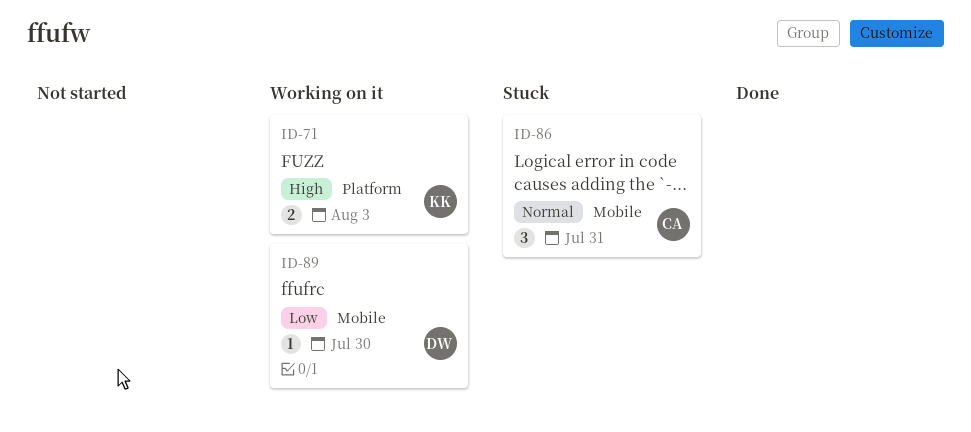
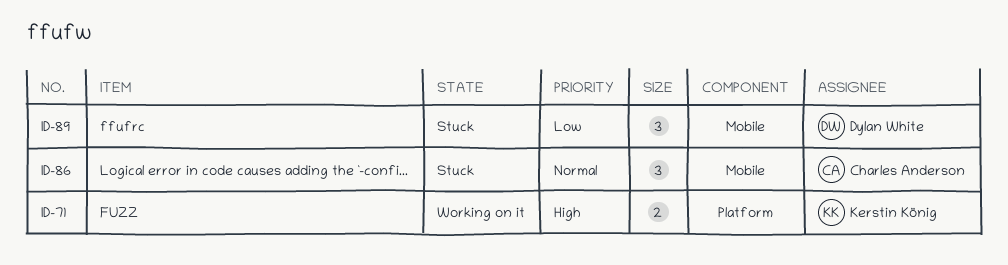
ID-89, status: Working on it -> Stuck
ID-89, estimate: 1 -> 3

